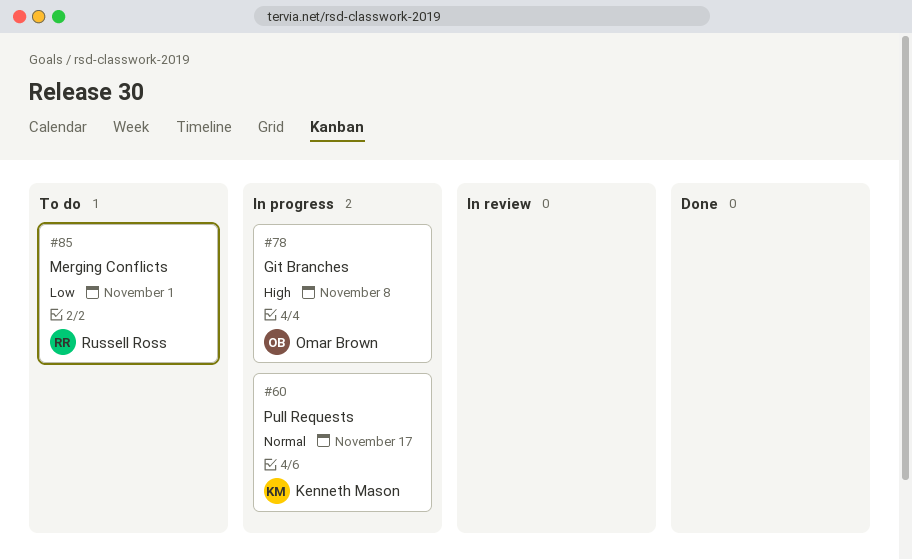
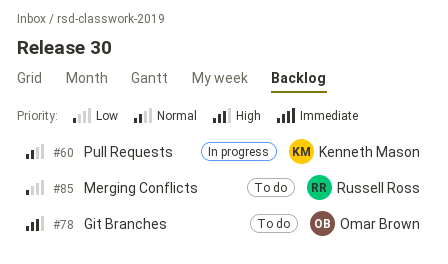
#78, status: In progress -> To do

